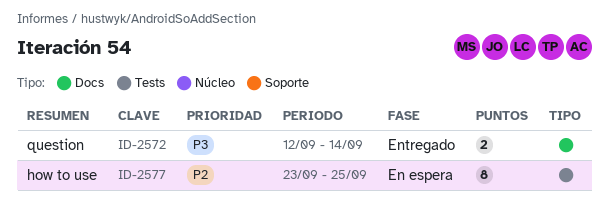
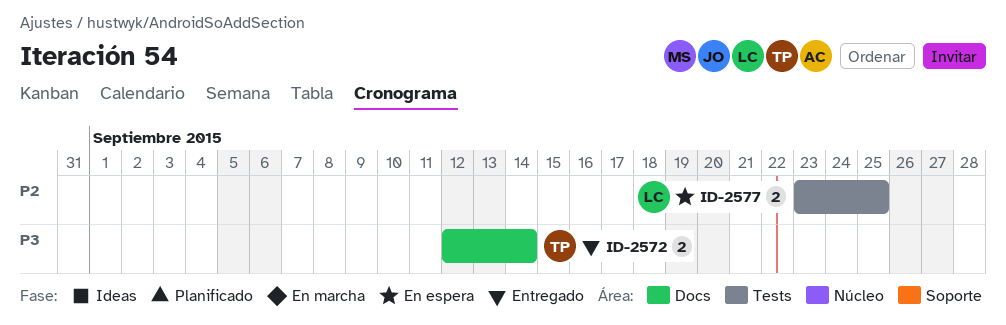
ID-2577, estimate: 8 -> 2

